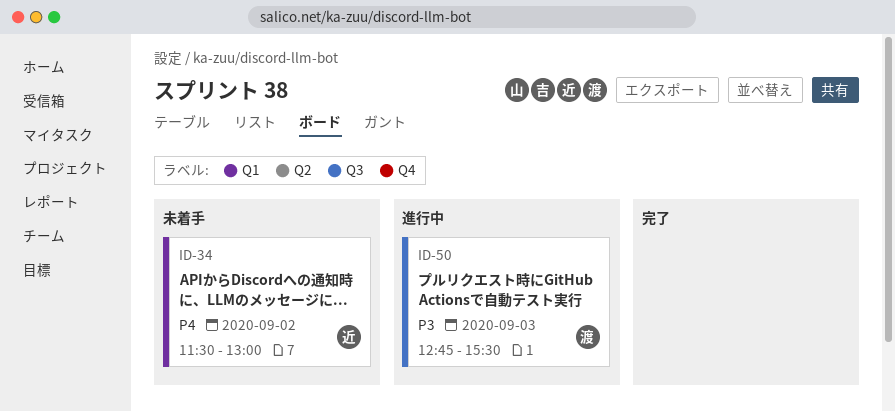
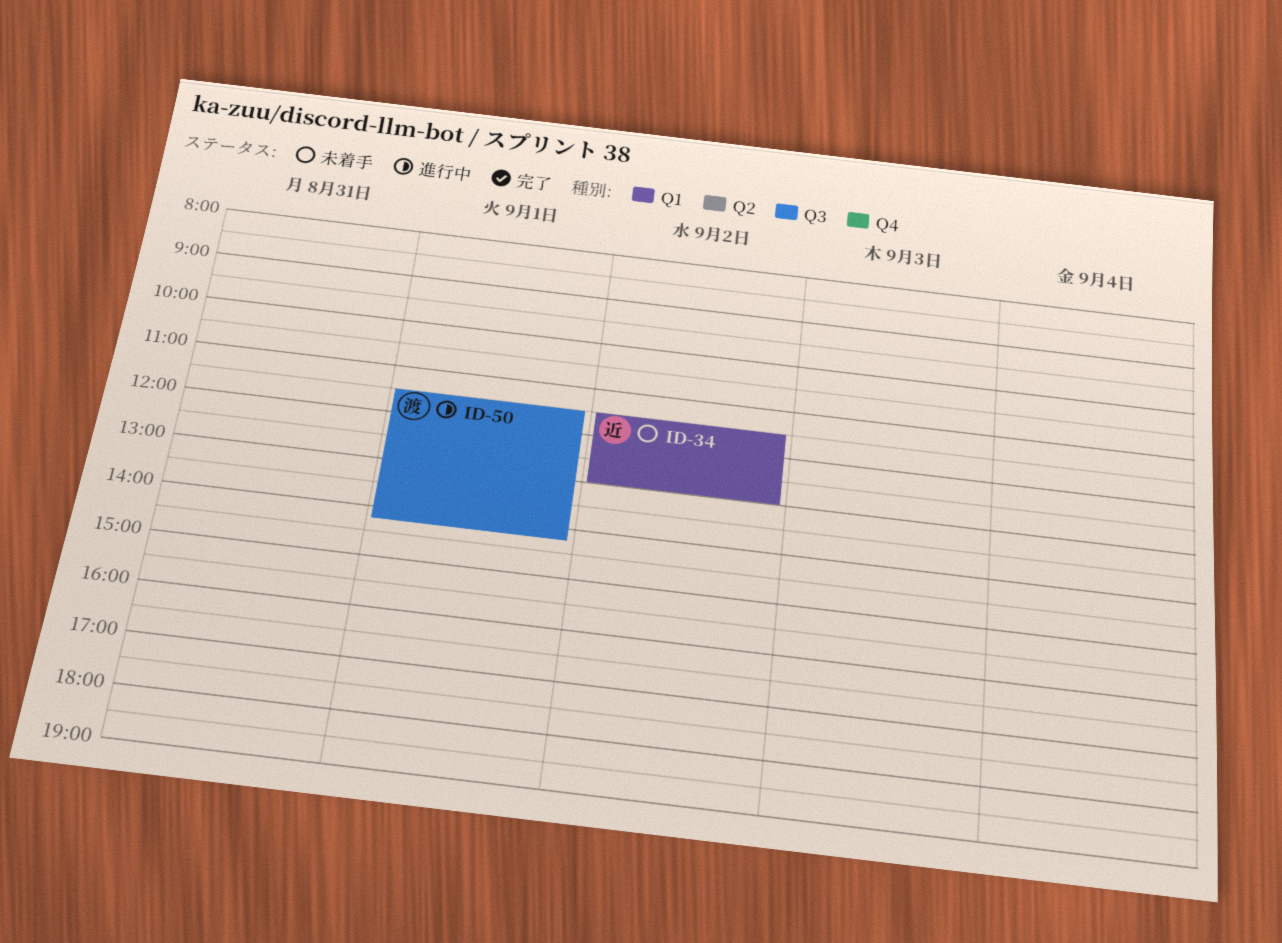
ID-50, day: Sep 3 -> Sep 1
ID-50, begins: 12:45 -> 11:30
ID-50, ends: 15:30 -> 14:15

